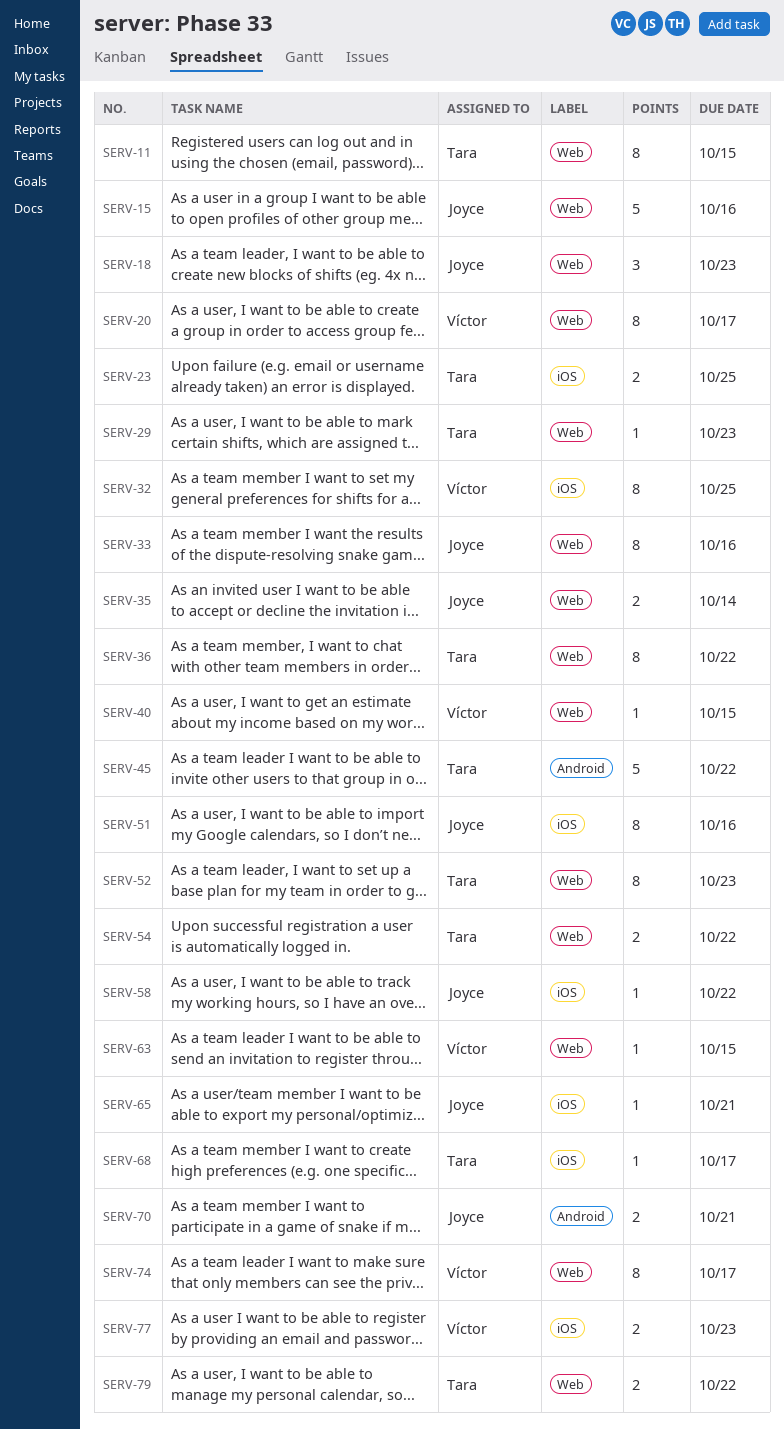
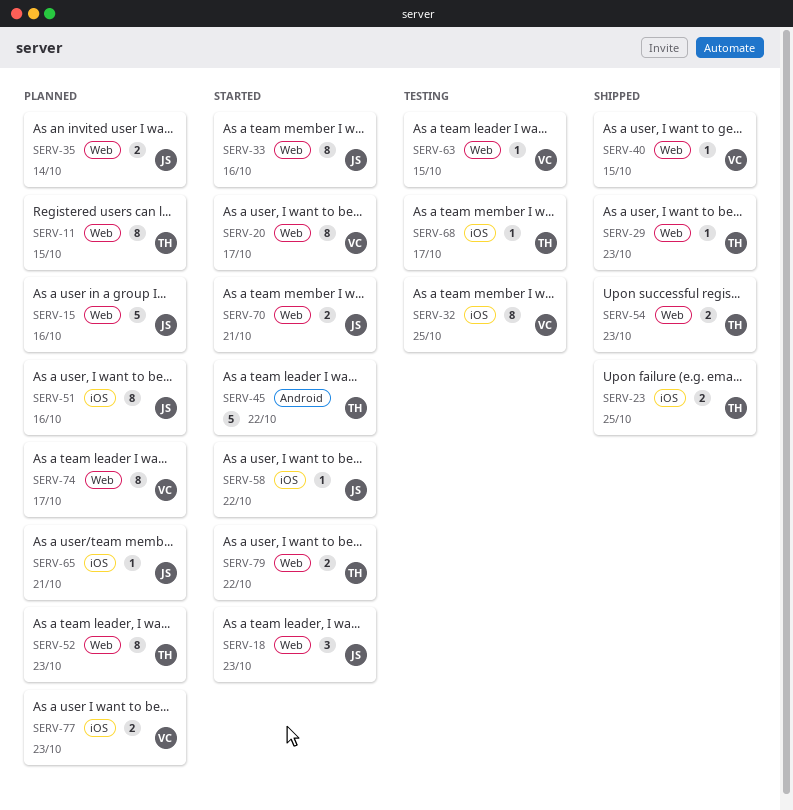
SERV-36: present -> none
SERV-54, due: Oct 22 -> Oct 23
SERV-70, label: Android -> Web

